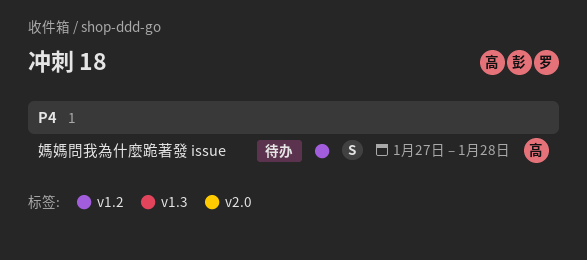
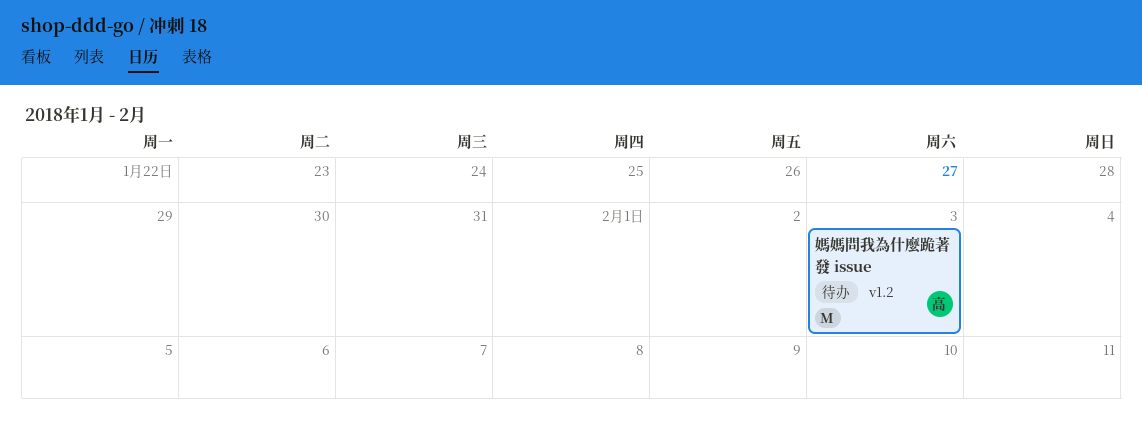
媽媽問我為什麼跪著發 issue, estimate: S -> M
媽媽問我為什麼跪著發 issue, due: Jan 28 -> Feb 3

